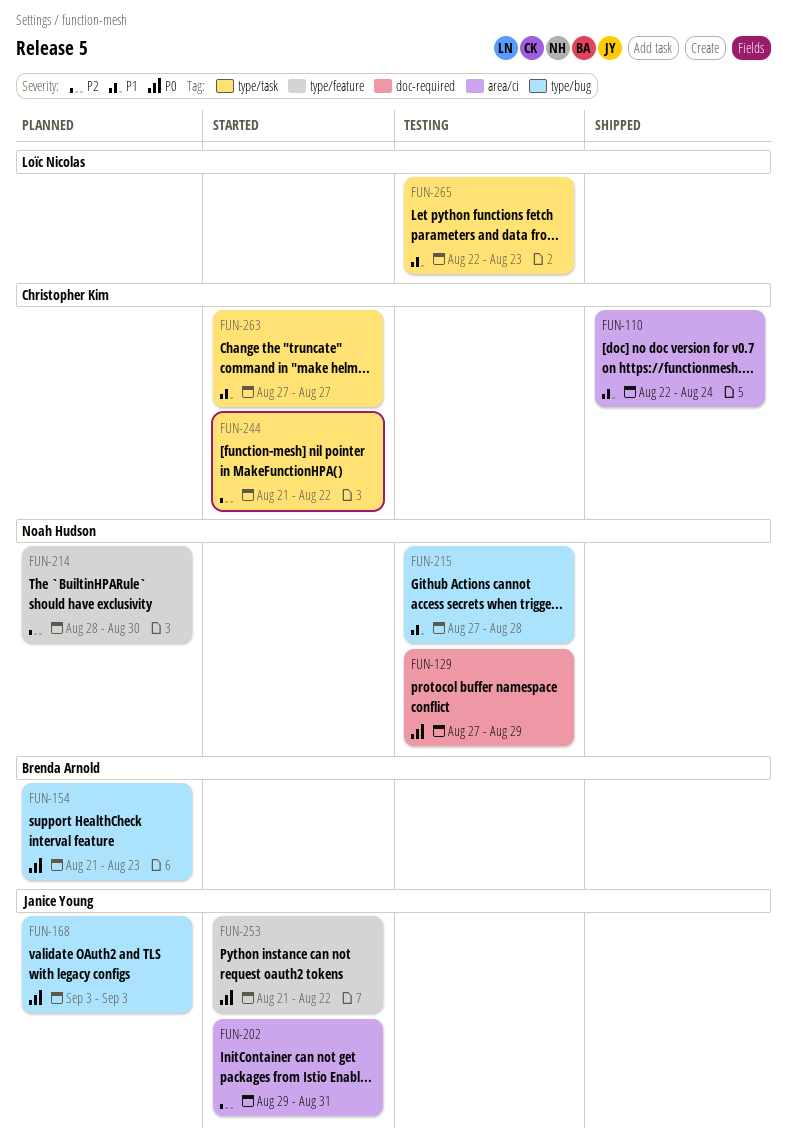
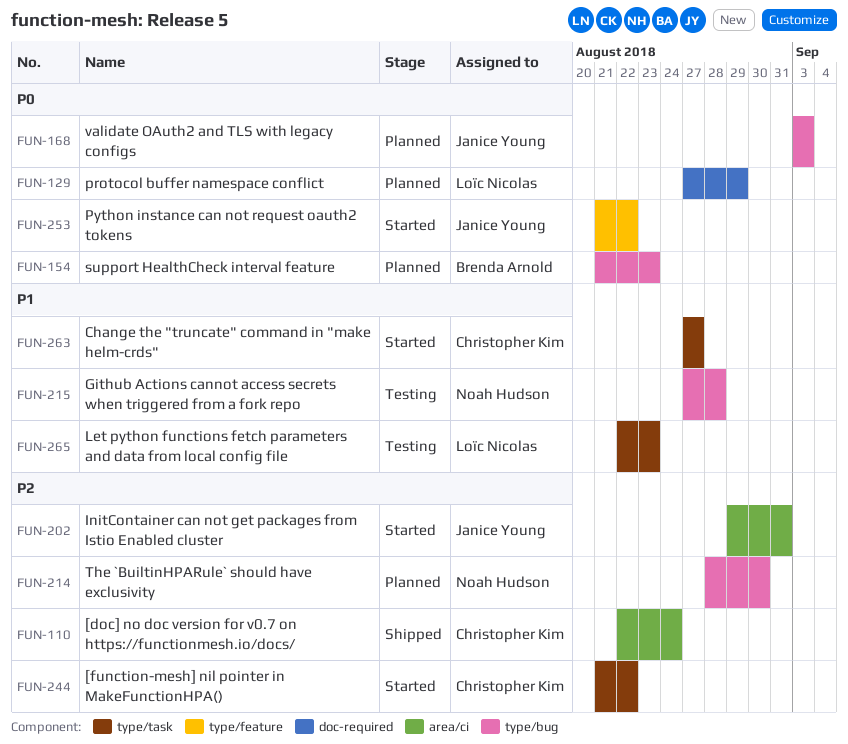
FUN-110, priority: P1 -> P2
FUN-129, status: Testing -> Planned
FUN-129, owner: Noah Hudson -> Loïc Nicolas
FUN-214, label: type/feature -> type/bug

